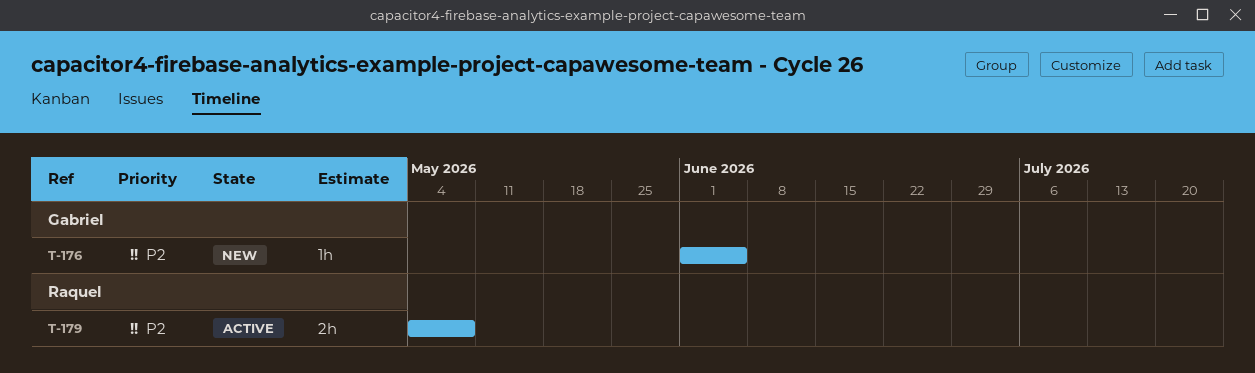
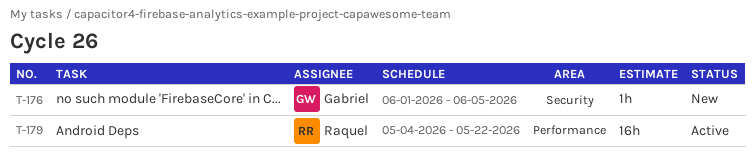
T-179, estimate: 2h -> 16h
T-179, due: May 8 -> May 22

